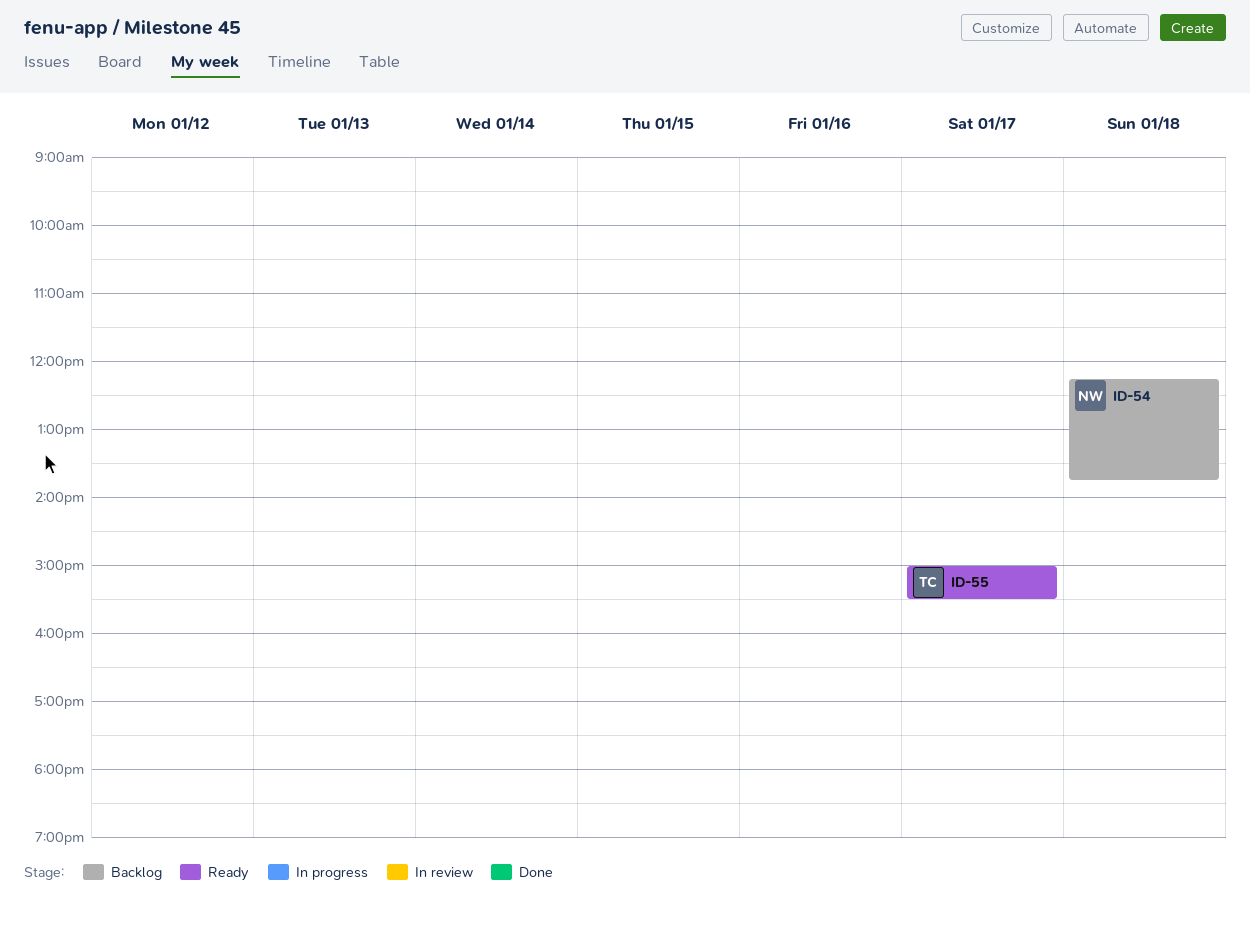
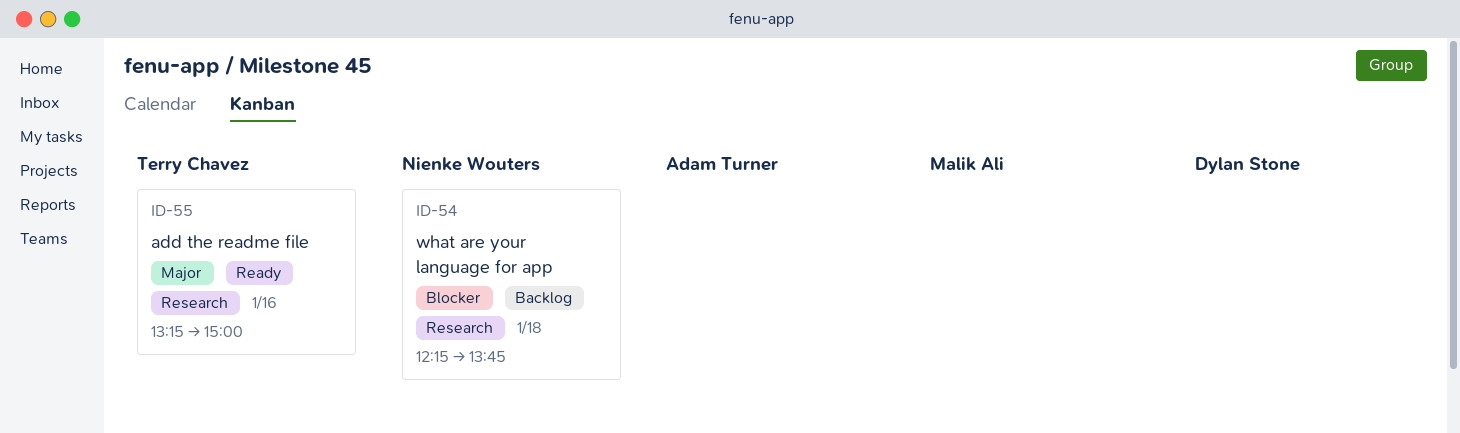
ID-55, day: Jan 17 -> Jan 16
ID-55, begins: 15:00 -> 13:15
ID-55, ends: 15:30 -> 15:00

